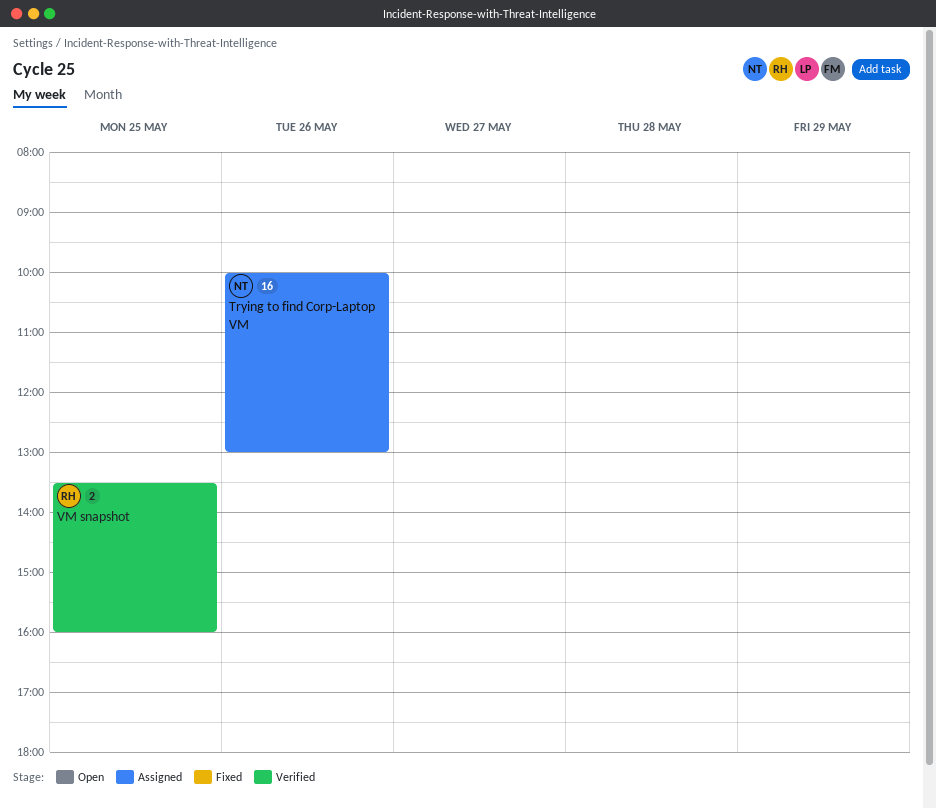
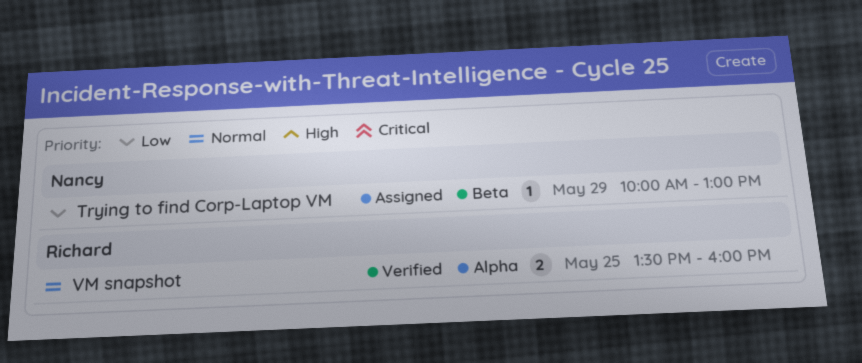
Trying to find Corp-Laptop VM, estimate: 16 -> 1
Trying to find Corp-Laptop VM, day: May 26 -> May 29

